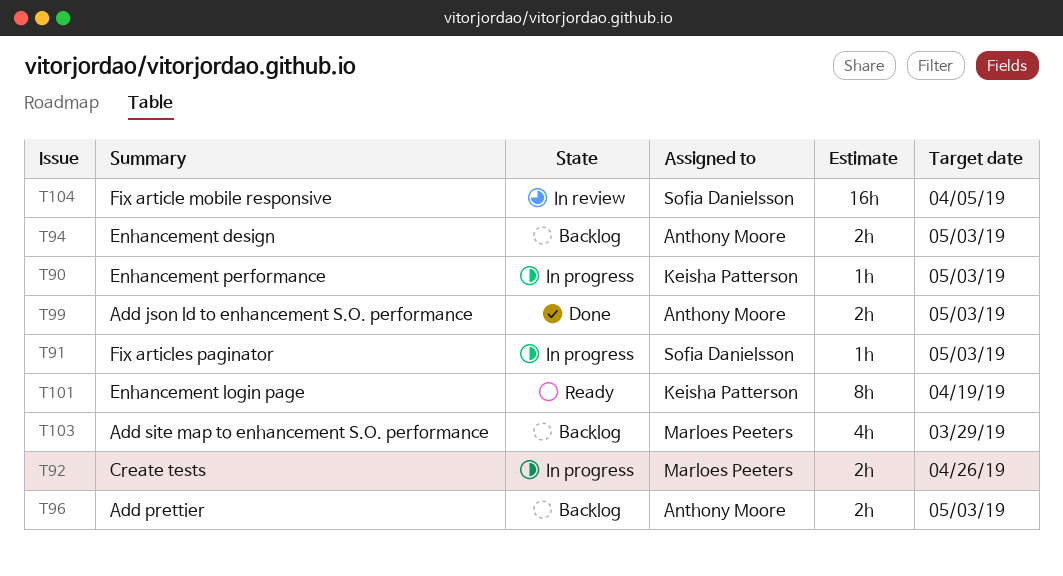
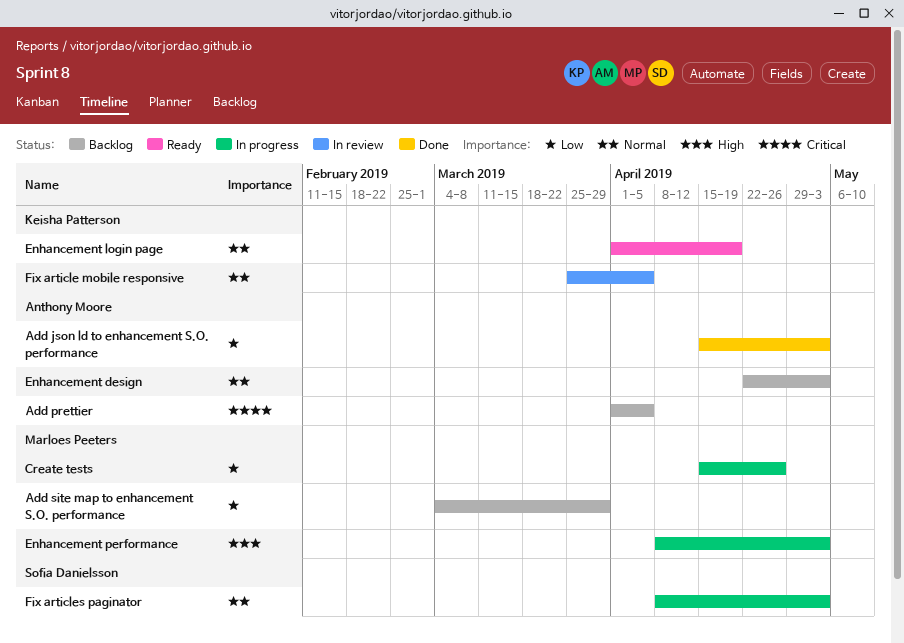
Add prettier, due: May 3 -> Apr 5
Enhancement performance, owner: Keisha Patterson -> Marloes Peeters
Fix article mobile responsive, owner: Sofia Danielsson -> Keisha Patterson

